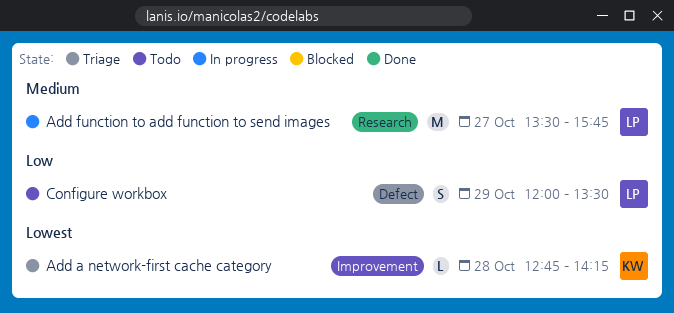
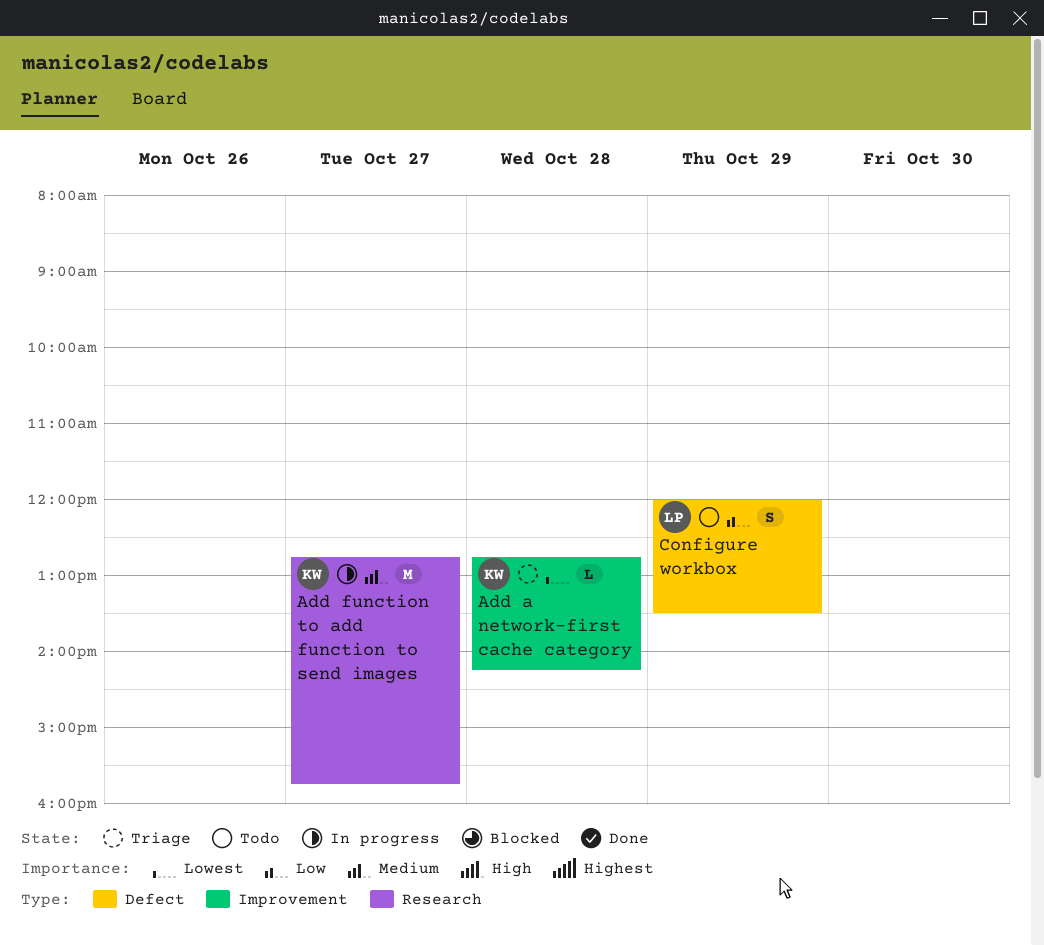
Add function to add function to send images, owner: LP -> KW
Add function to add function to send images, begins: 13:30 -> 12:45

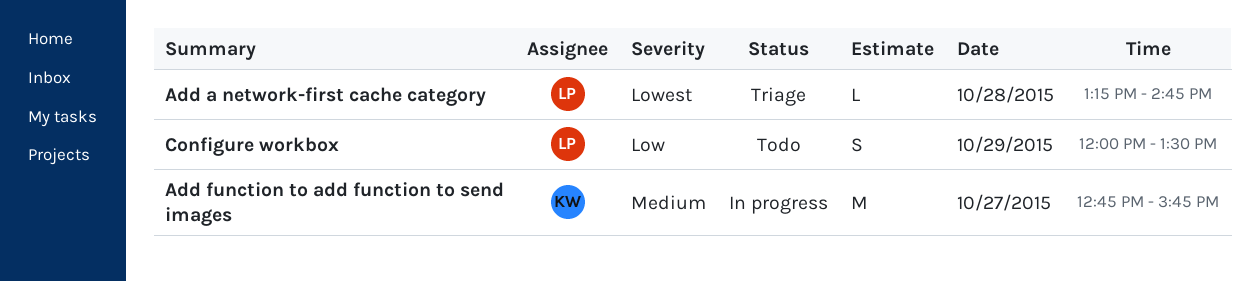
Add a network-first cache category, owner: KW -> LP
Add a network-first cache category, begins: 12:45 -> 13:15
Add a network-first cache category, ends: 14:15 -> 14:45

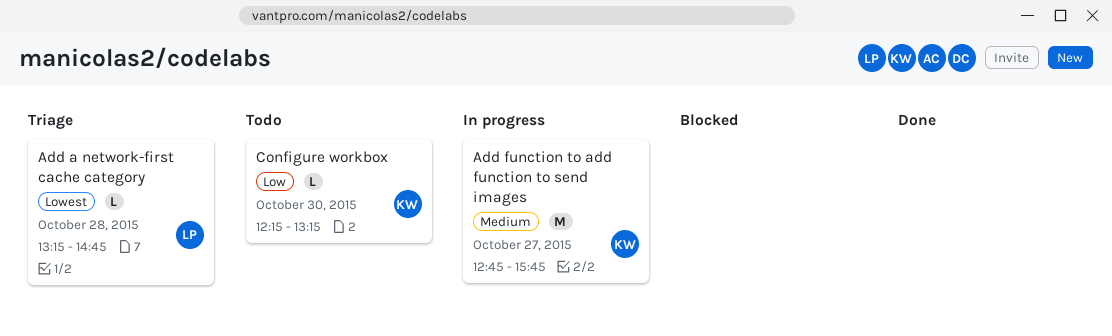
Configure workbox, owner: LP -> KW
Configure workbox, estimate: S -> L
Configure workbox, day: Oct 29 -> Oct 30
Configure workbox, begins: 12:00 -> 12:15
Configure workbox, ends: 13:30 -> 13:15

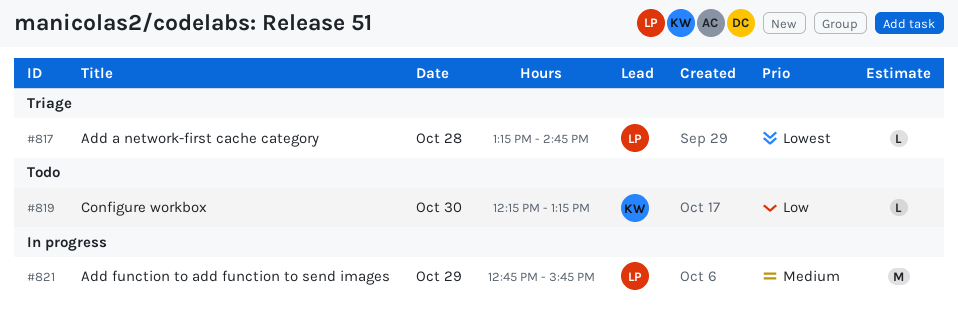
Add function to add function to send images, owner: KW -> LP
Add function to add function to send images, day: Oct 27 -> Oct 29

